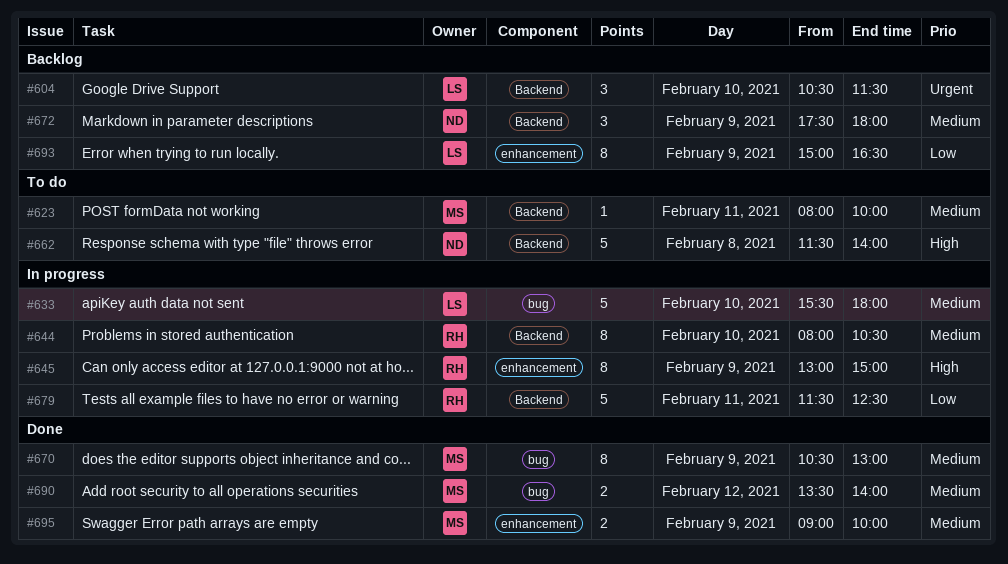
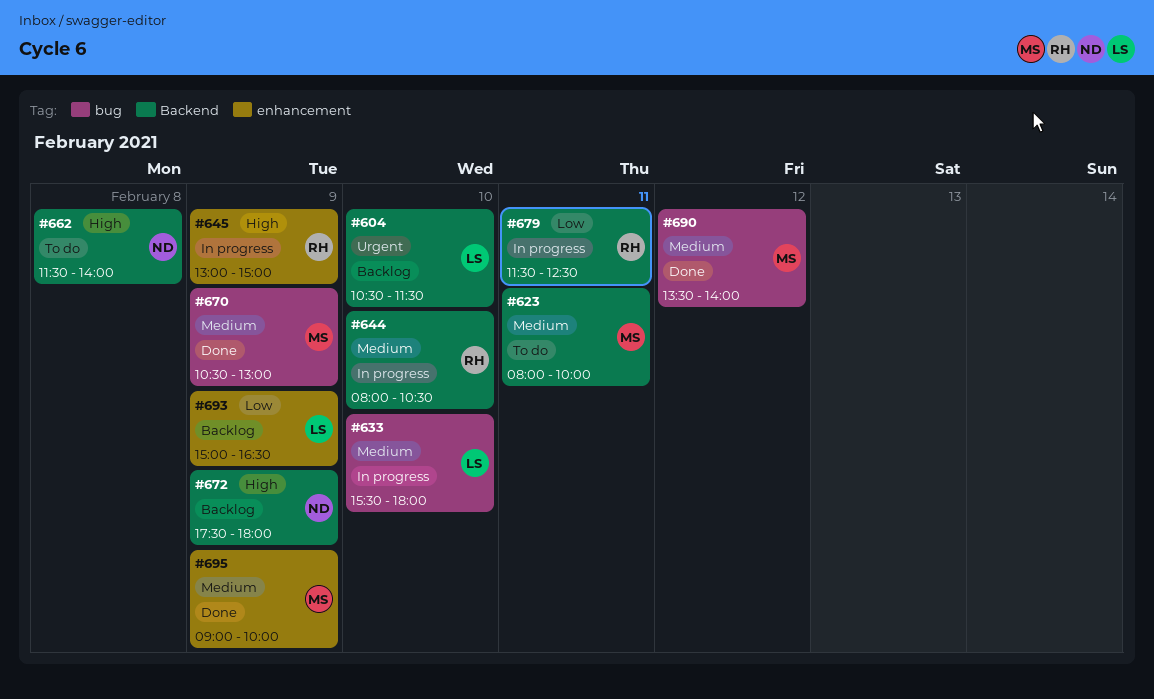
#672, priority: Medium -> High

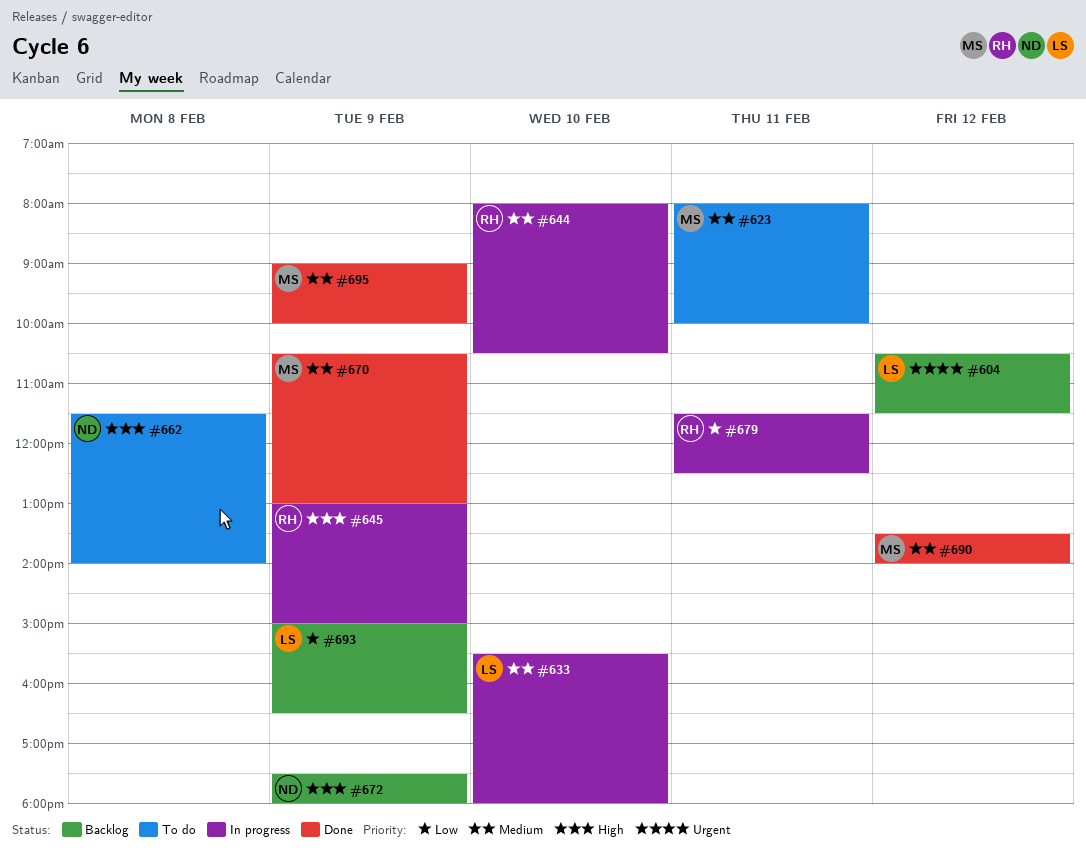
#604, day: Feb 10 -> Feb 12

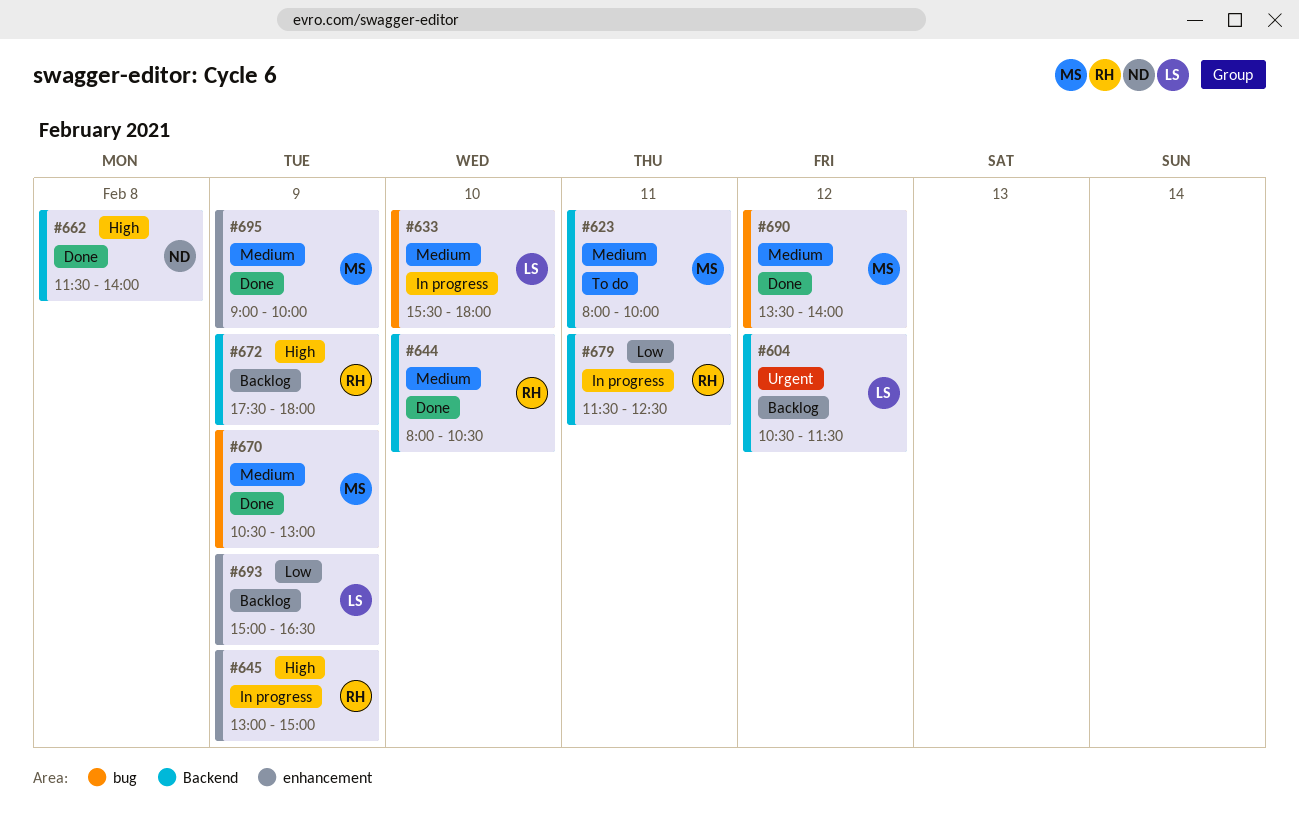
#644, status: In progress -> Done
#662, status: To do -> Done
#672, owner: ND -> RH

